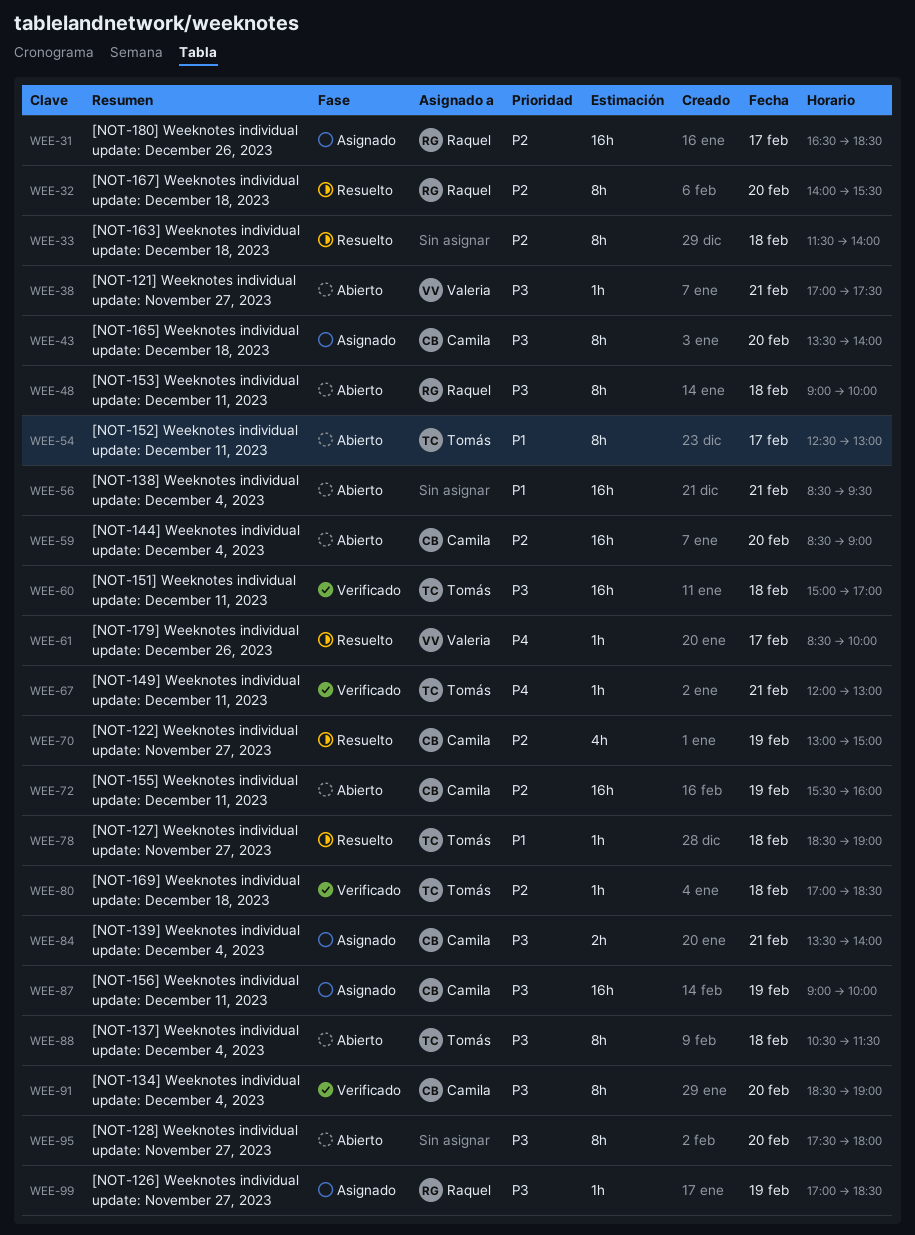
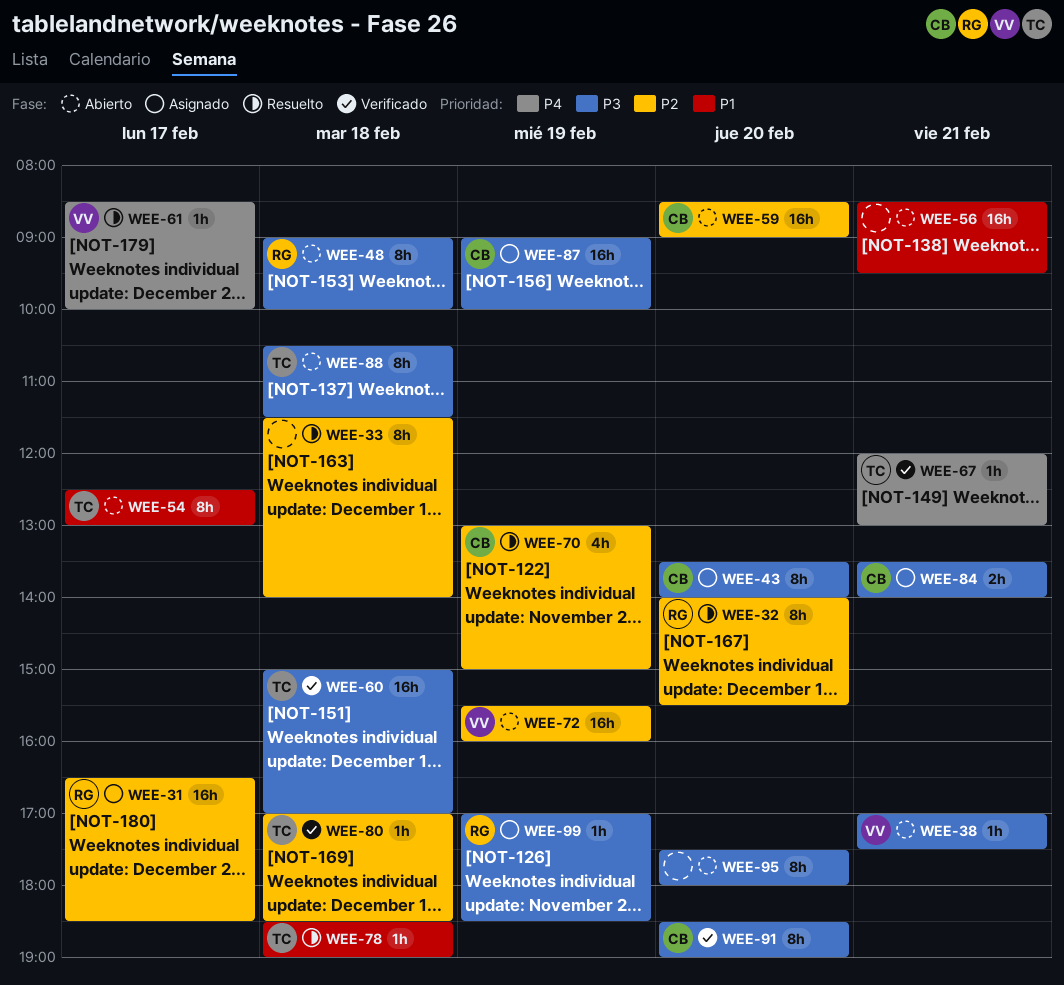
WEE-72, owner: Camila -> Valeria

